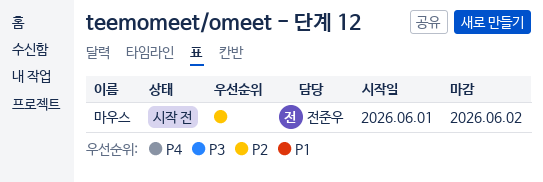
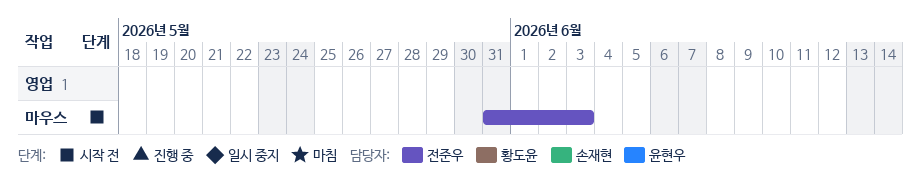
마우스, start: Jun 1 -> May 31
마우스, due: Jun 2 -> Jun 3

